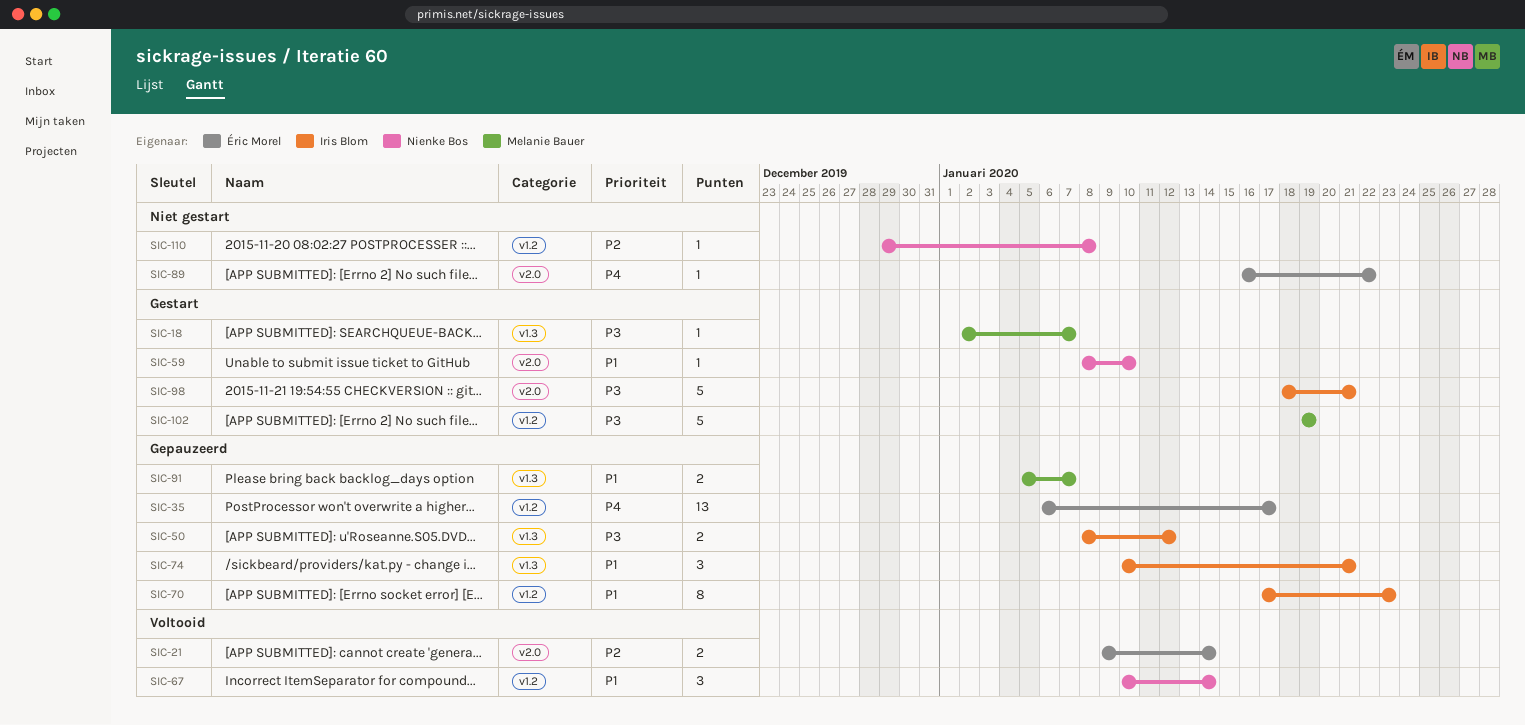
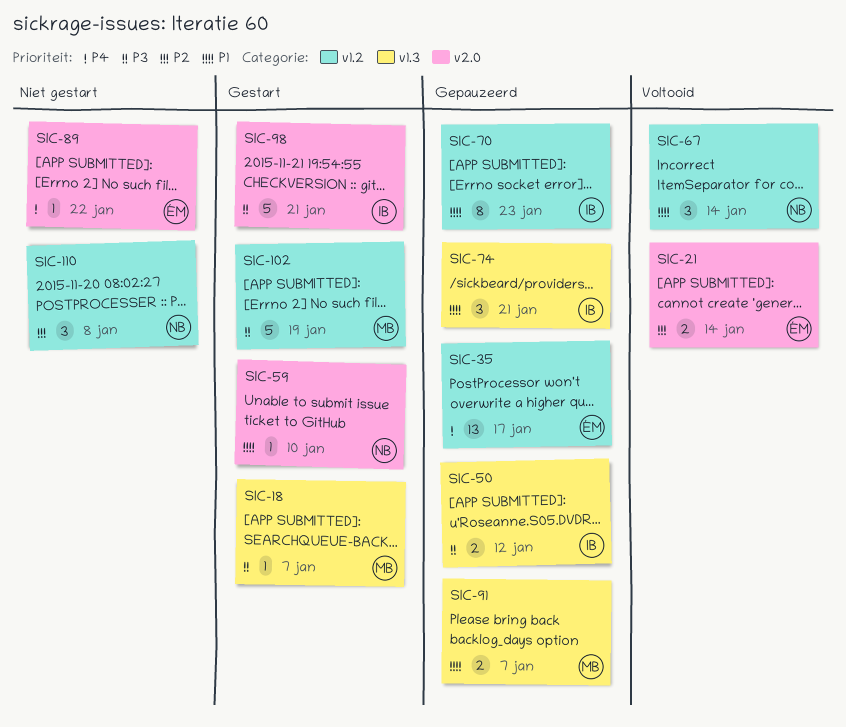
SIC-110, estimate: 1 -> 3

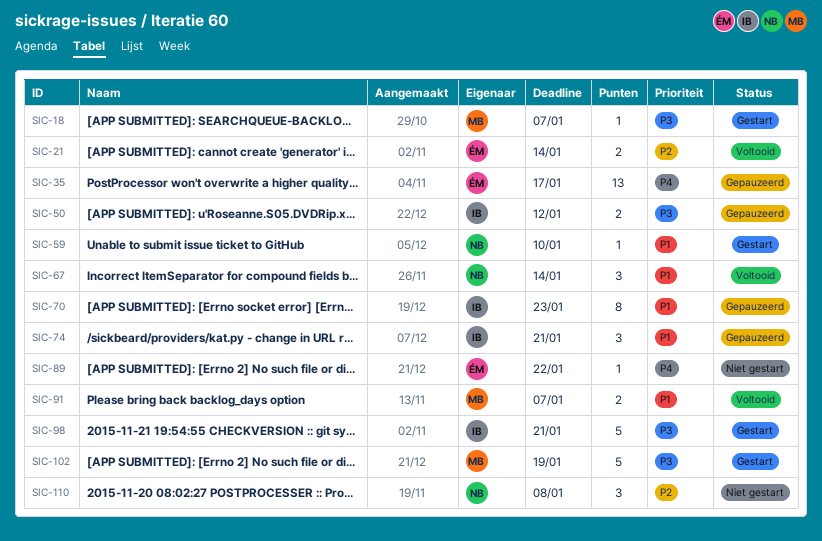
SIC-91, status: Gepauzeerd -> Voltooid

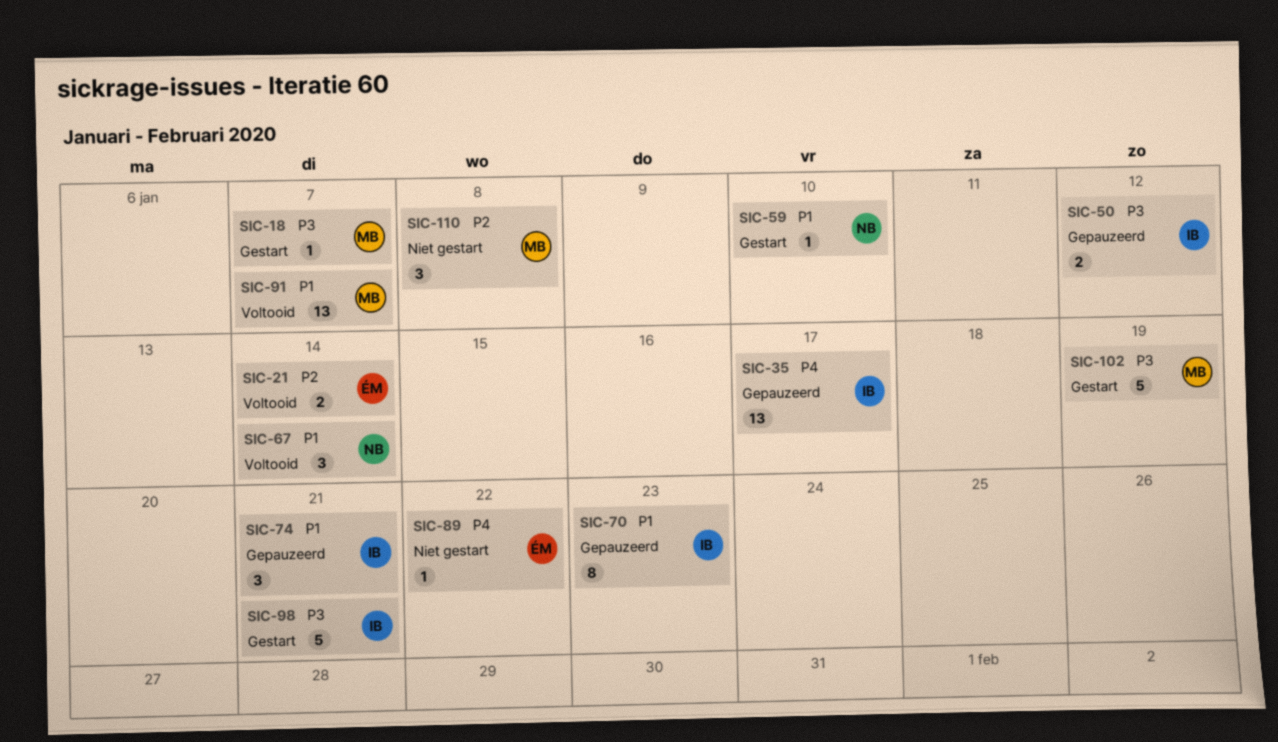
SIC-35, owner: ÉM -> IB
SIC-91, estimate: 2 -> 13
SIC-110, owner: NB -> MB

